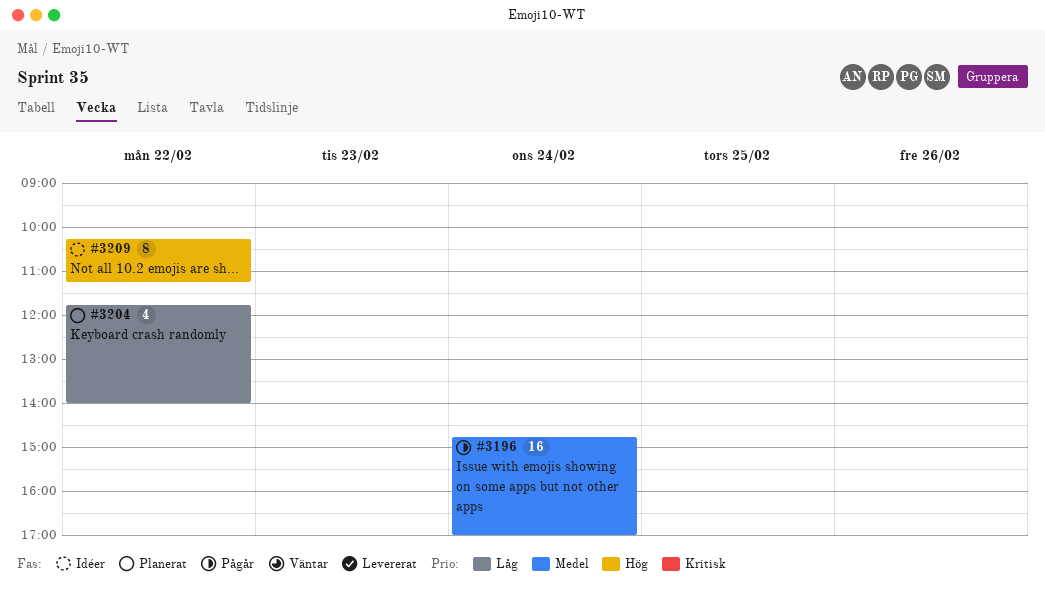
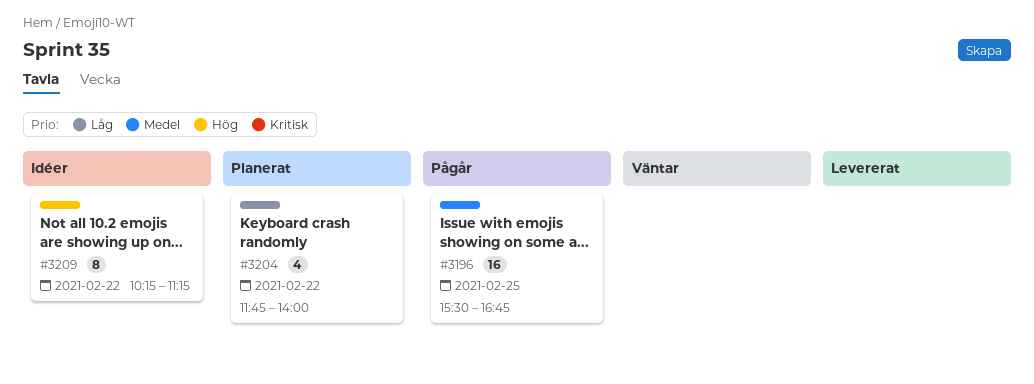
#3196, day: Feb 24 -> Feb 25
#3196, begins: 14:45 -> 15:30
#3196, ends: 17:00 -> 16:45

